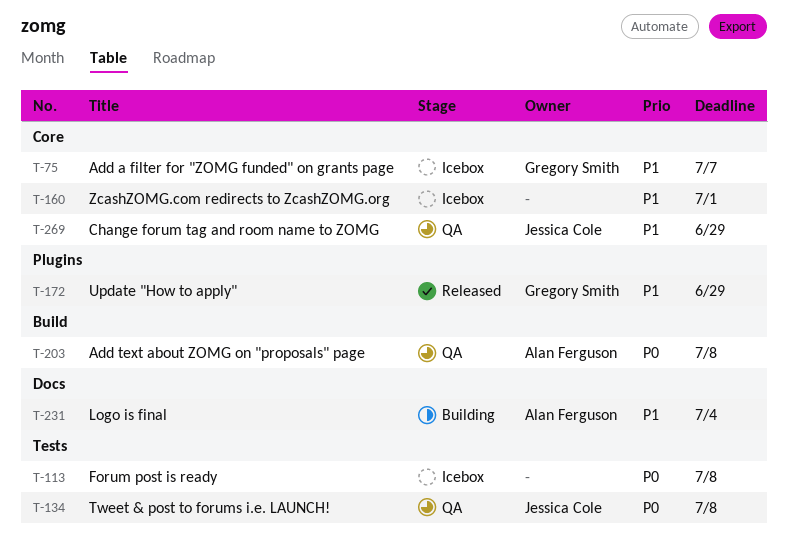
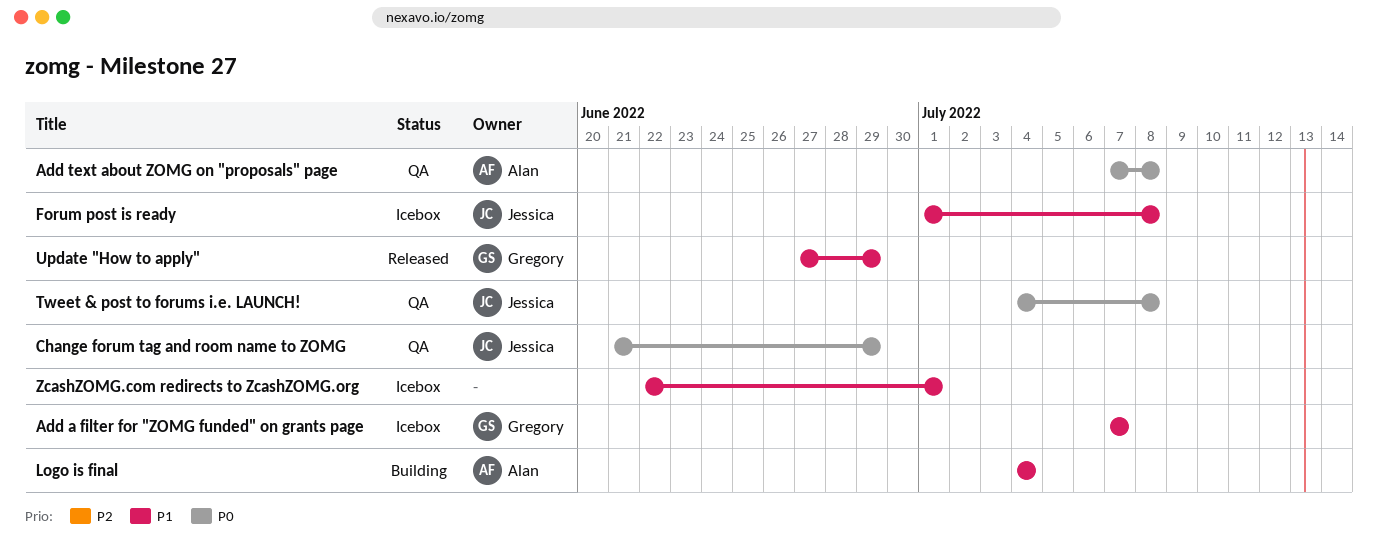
Change forum tag and room name to ZOMG, priority: P1 -> P0
Forum post is ready, owner: none -> Jessica Cole
Forum post is ready, priority: P0 -> P1

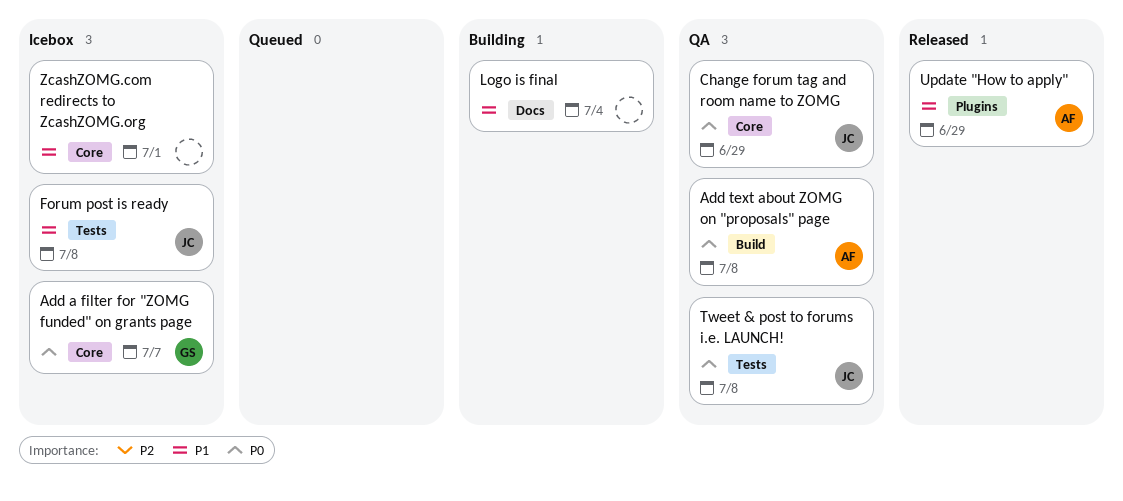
Add a filter for "ZOMG funded" on grants page, priority: P1 -> P0
Logo is final, owner: Alan -> none
Update "How to apply", owner: Gregory -> Alan

